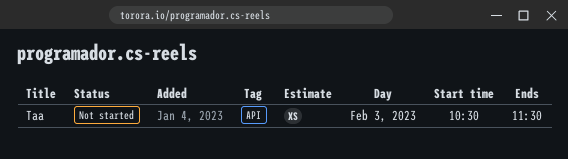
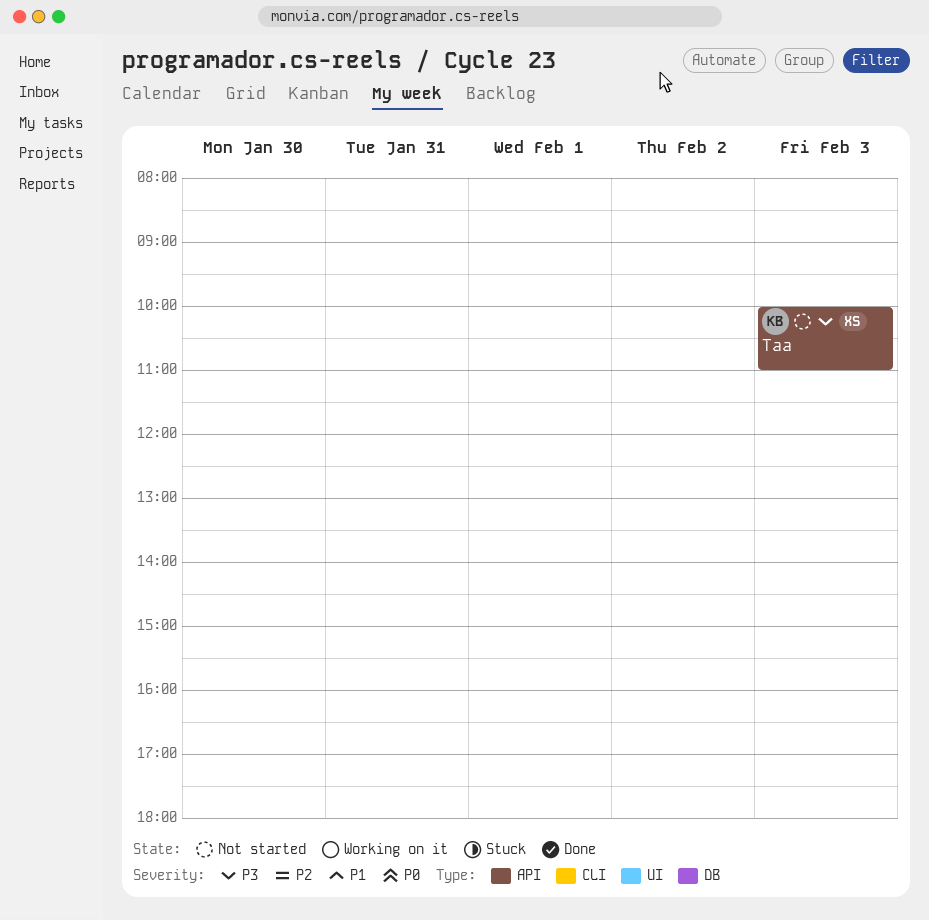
Taa, begins: 10:30 -> 10:00
Taa, ends: 11:30 -> 11:00

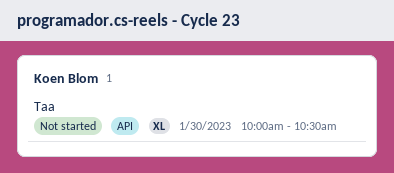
Taa, estimate: XS -> XL
Taa, day: Feb 3 -> Jan 30
Taa, ends: 11:00 -> 10:30

